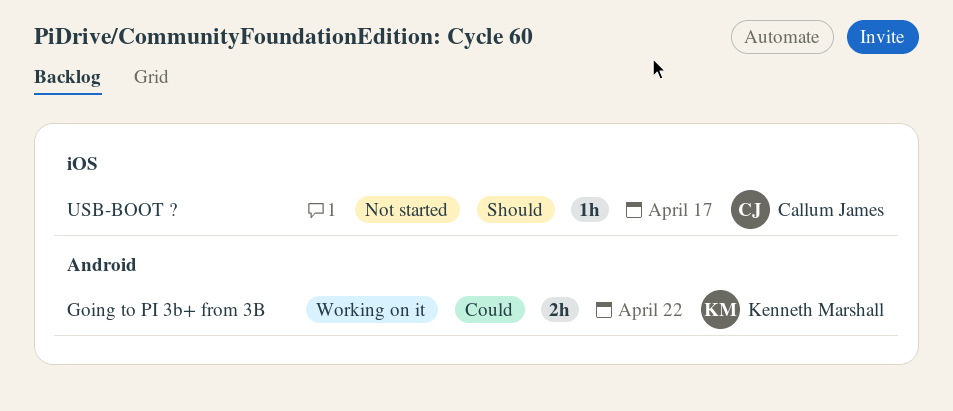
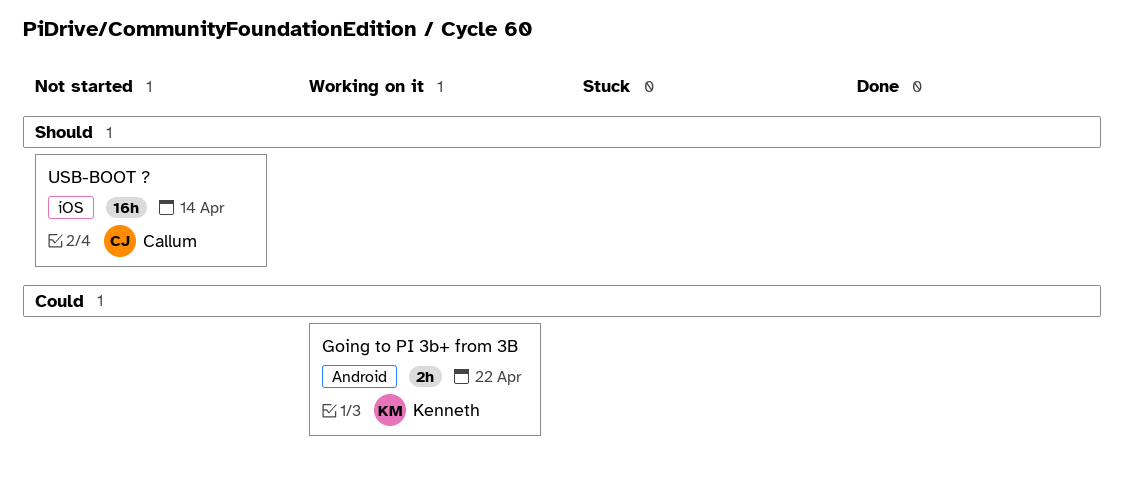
USB-BOOT ?, estimate: 1h -> 16h
USB-BOOT ?, due: Apr 17 -> Apr 14

